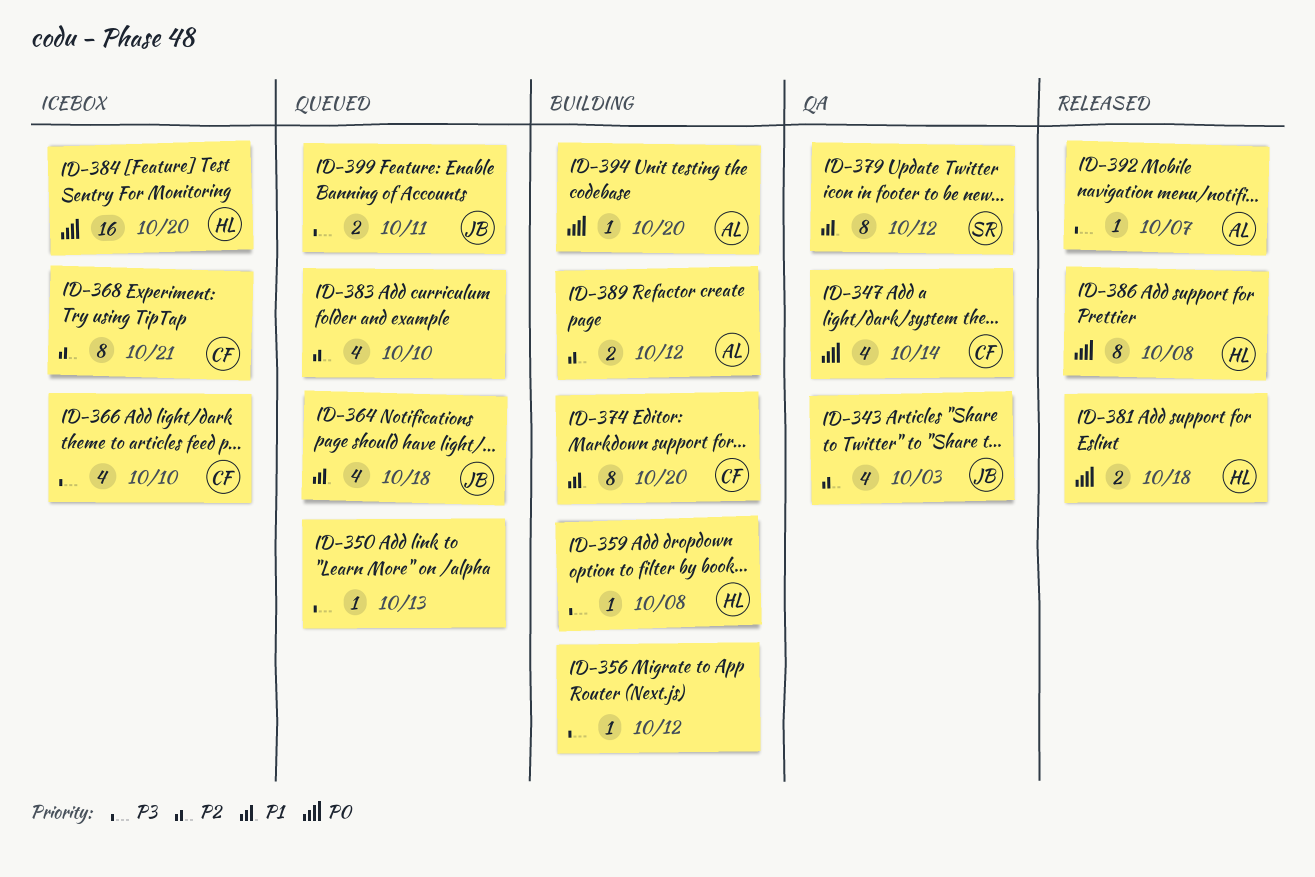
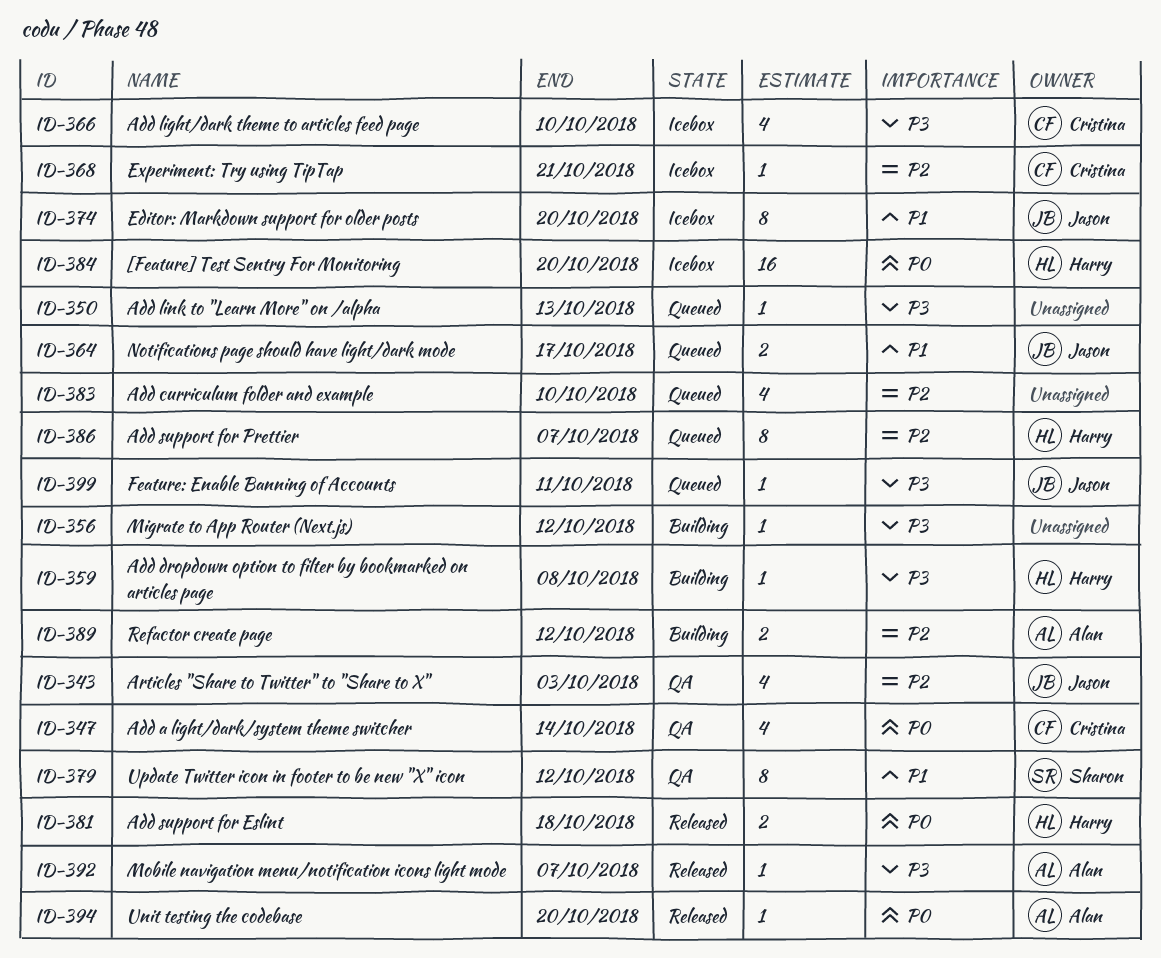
ID-364, estimate: 4 -> 2
ID-364, due: Oct 18 -> Oct 17
ID-368, estimate: 8 -> 1
ID-374, status: Building -> Icebox
ID-374, owner: Cristina -> Jason
ID-386, status: Released -> Queued
ID-386, priority: P0 -> P2
ID-386, due: Oct 8 -> Oct 7
ID-394, status: Building -> Released
ID-399, estimate: 2 -> 1

